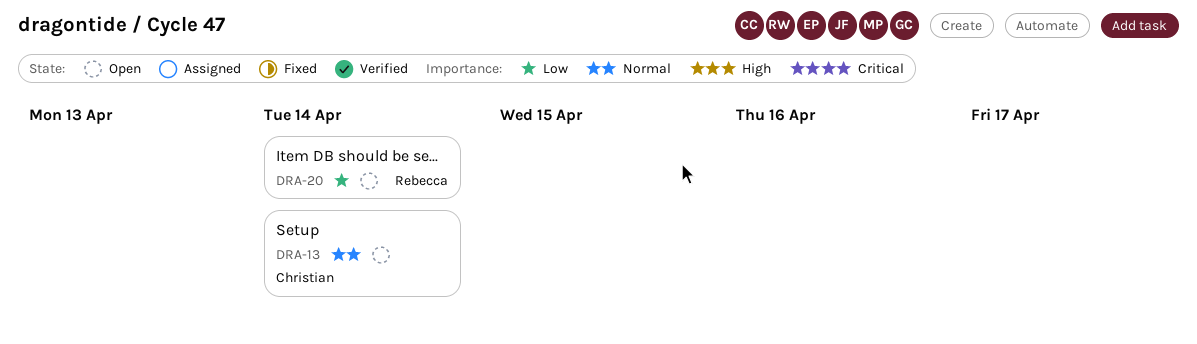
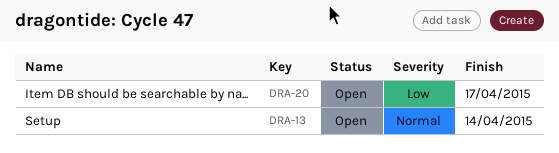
DRA-20, due: Apr 14 -> Apr 17

